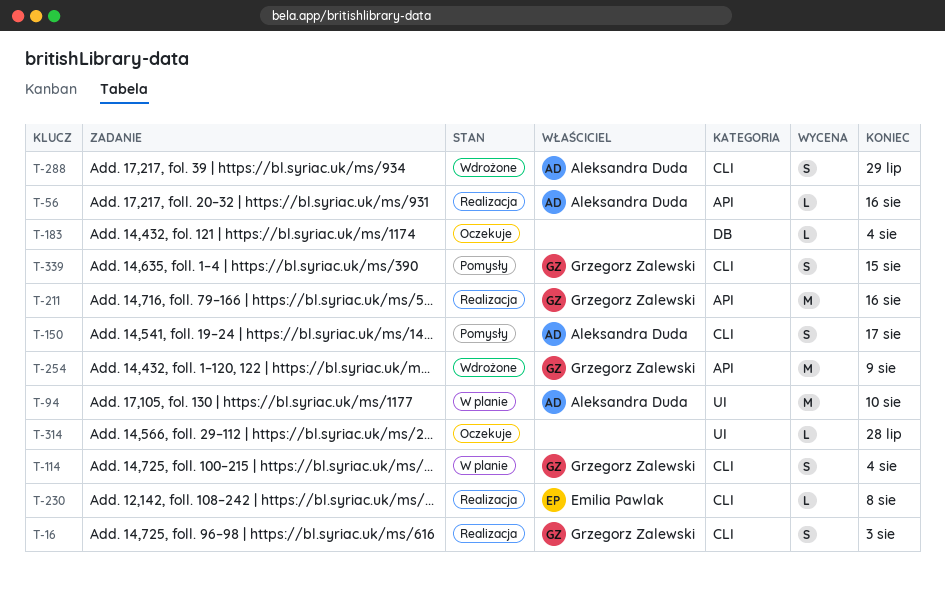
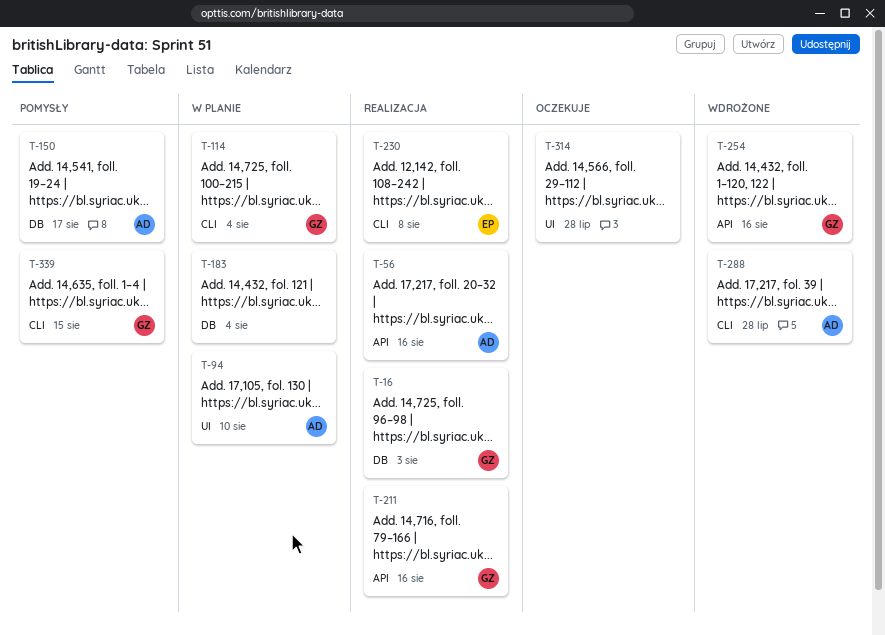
T-16, label: CLI -> DB
T-150, label: CLI -> DB
T-183, status: Oczekuje -> W planie
T-254, due: Aug 9 -> Aug 16
T-288, due: Jul 29 -> Jul 28

